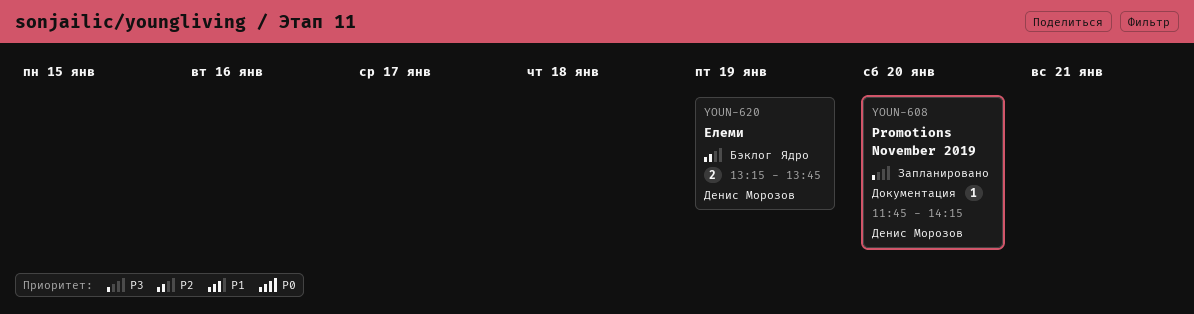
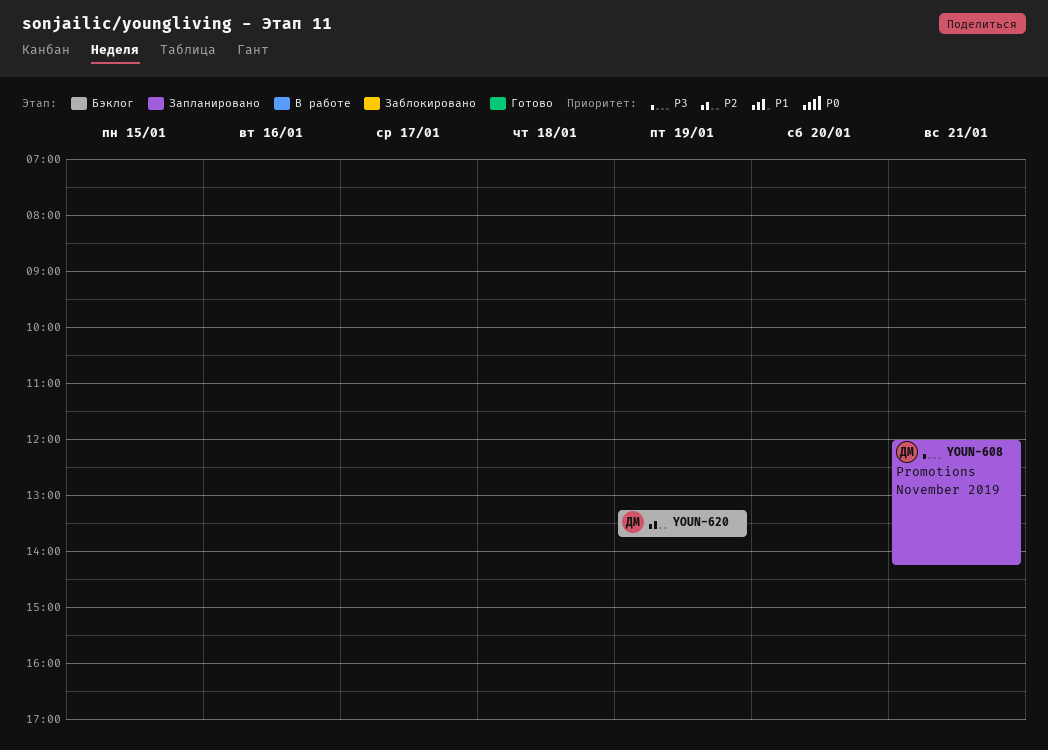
YOUN-608, day: Jan 20 -> Jan 21
YOUN-608, begins: 11:45 -> 12:00

